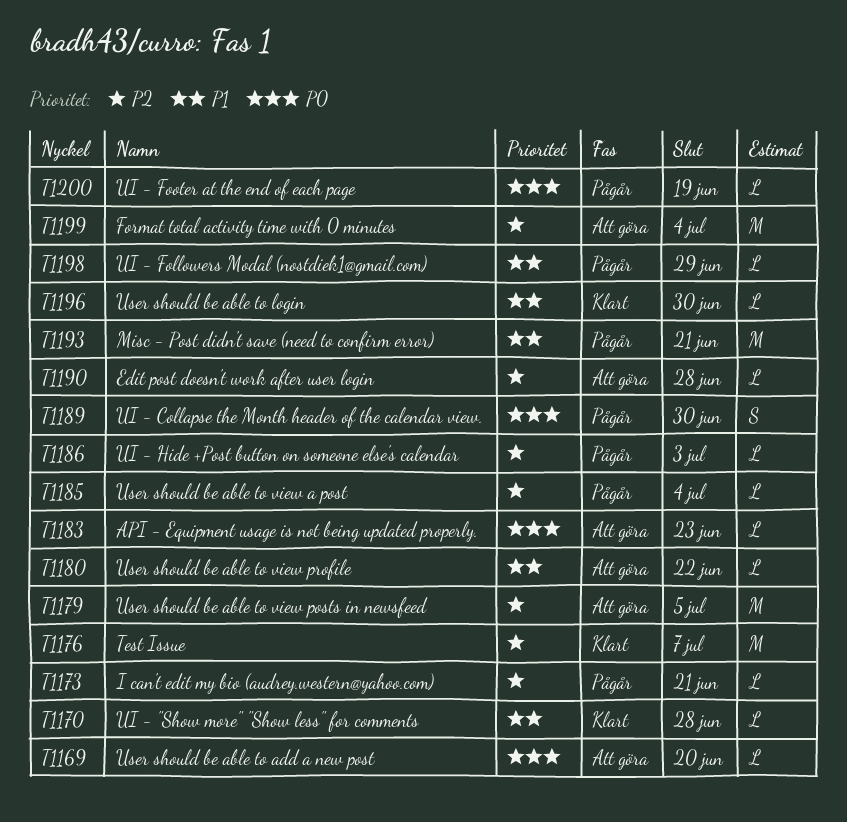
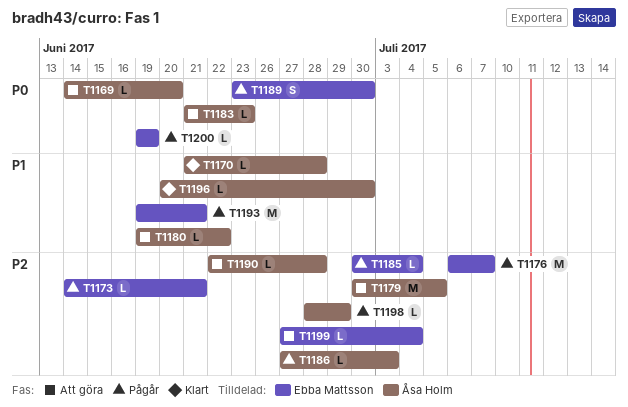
T1176, status: Klart -> Pågår
T1198, priority: P1 -> P2
T1199, estimate: M -> L

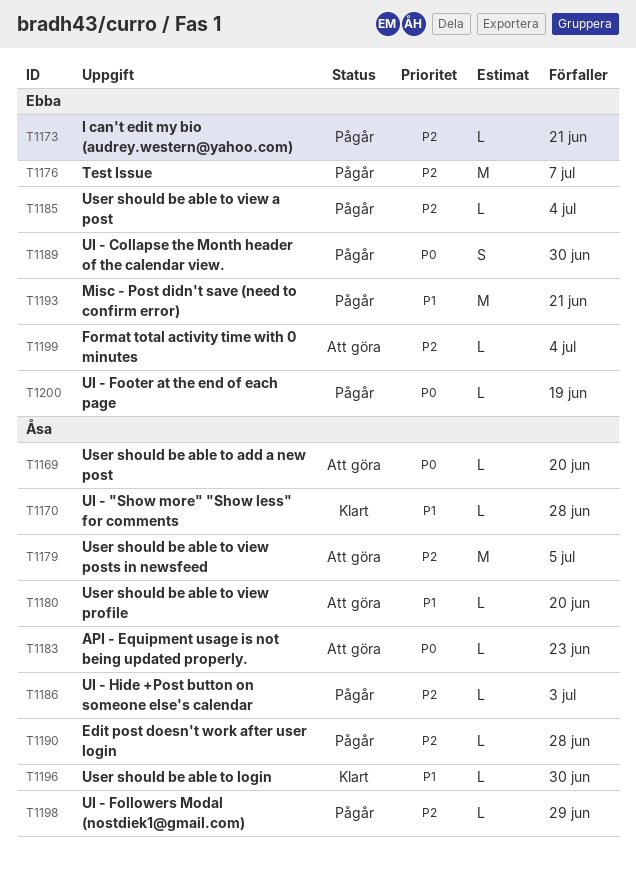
T1180, due: Jun 22 -> Jun 20
T1190, status: Att göra -> Pågår

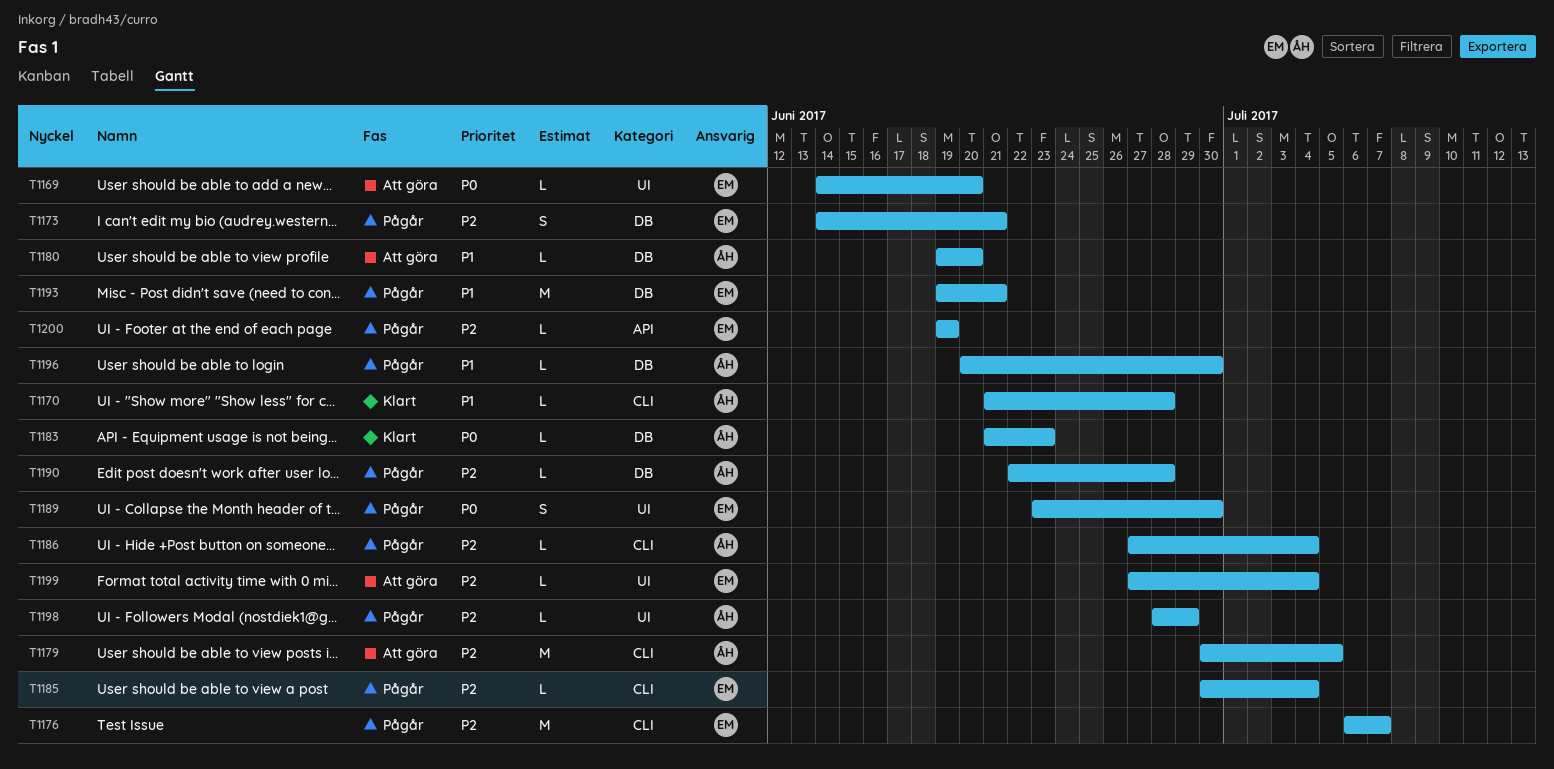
T1169, owner: Åsa -> Ebba
T1173, estimate: L -> S
T1183, status: Att göra -> Klart
T1186, due: Jul 3 -> Jul 4
T1196, status: Klart -> Pågår
T1200, priority: P0 -> P2

